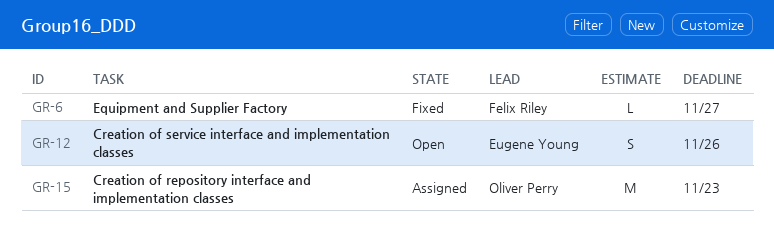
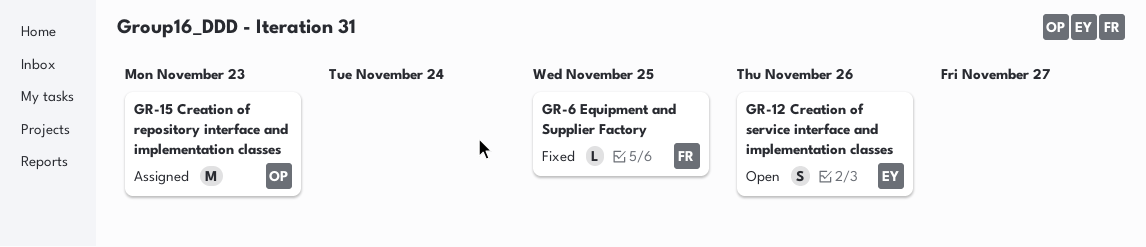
GR-6, due: Nov 27 -> Nov 25

